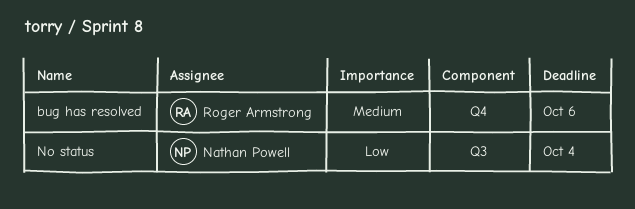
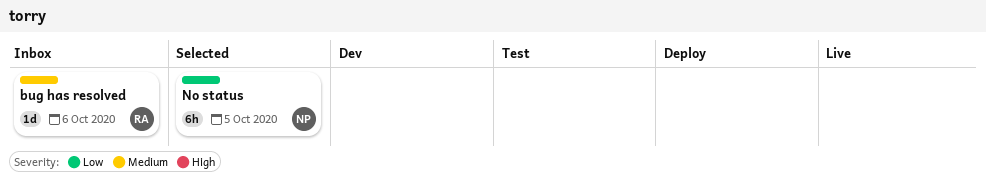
No status, due: Oct 4 -> Oct 5

